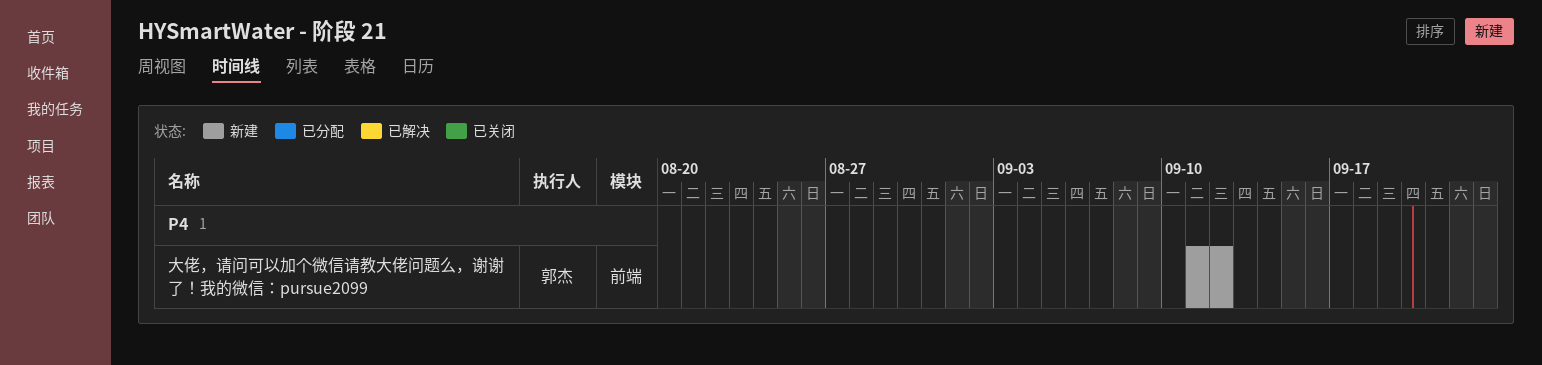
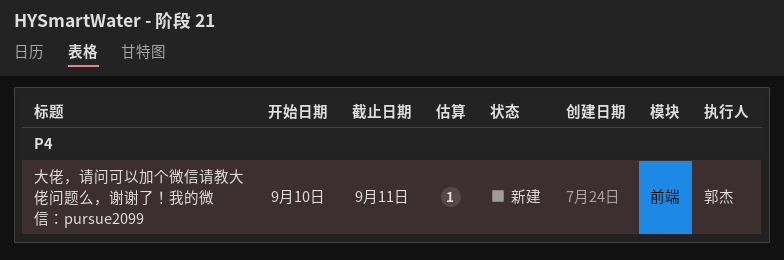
大佬，请问可以加个微信请教大佬问题么，谢谢了！我的微信：pursue2099, start: Sep 11 -> Sep 10
大佬，请问可以加个微信请教大佬问题么，谢谢了！我的微信：pursue2099, due: Sep 12 -> Sep 11

